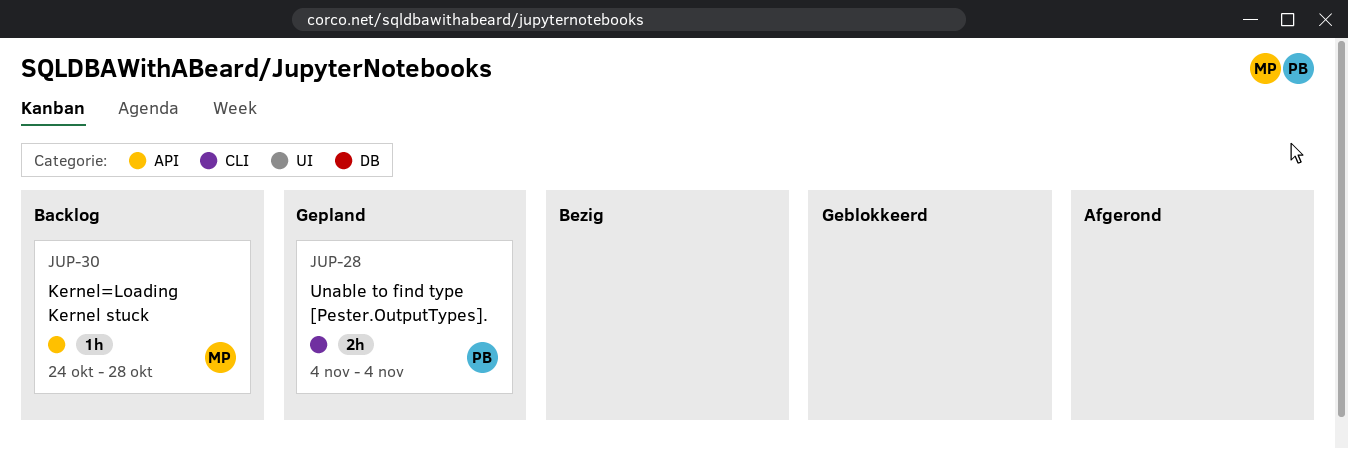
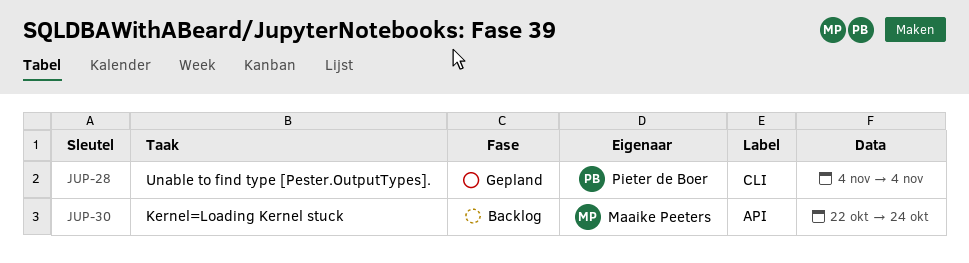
JUP-30, start: Oct 24 -> Oct 22
JUP-30, due: Oct 28 -> Oct 24

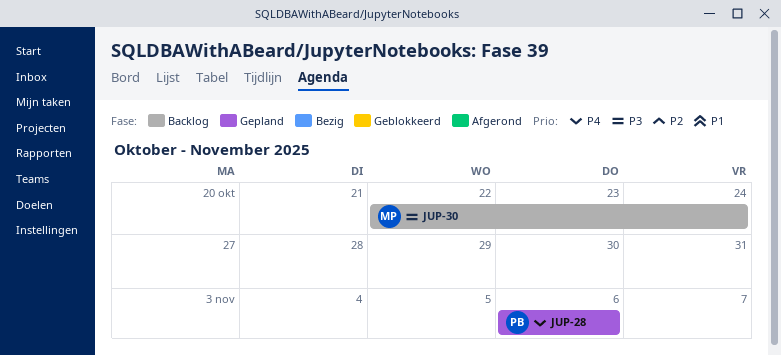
JUP-28, start: Nov 4 -> Nov 6
JUP-28, due: Nov 4 -> Nov 6

